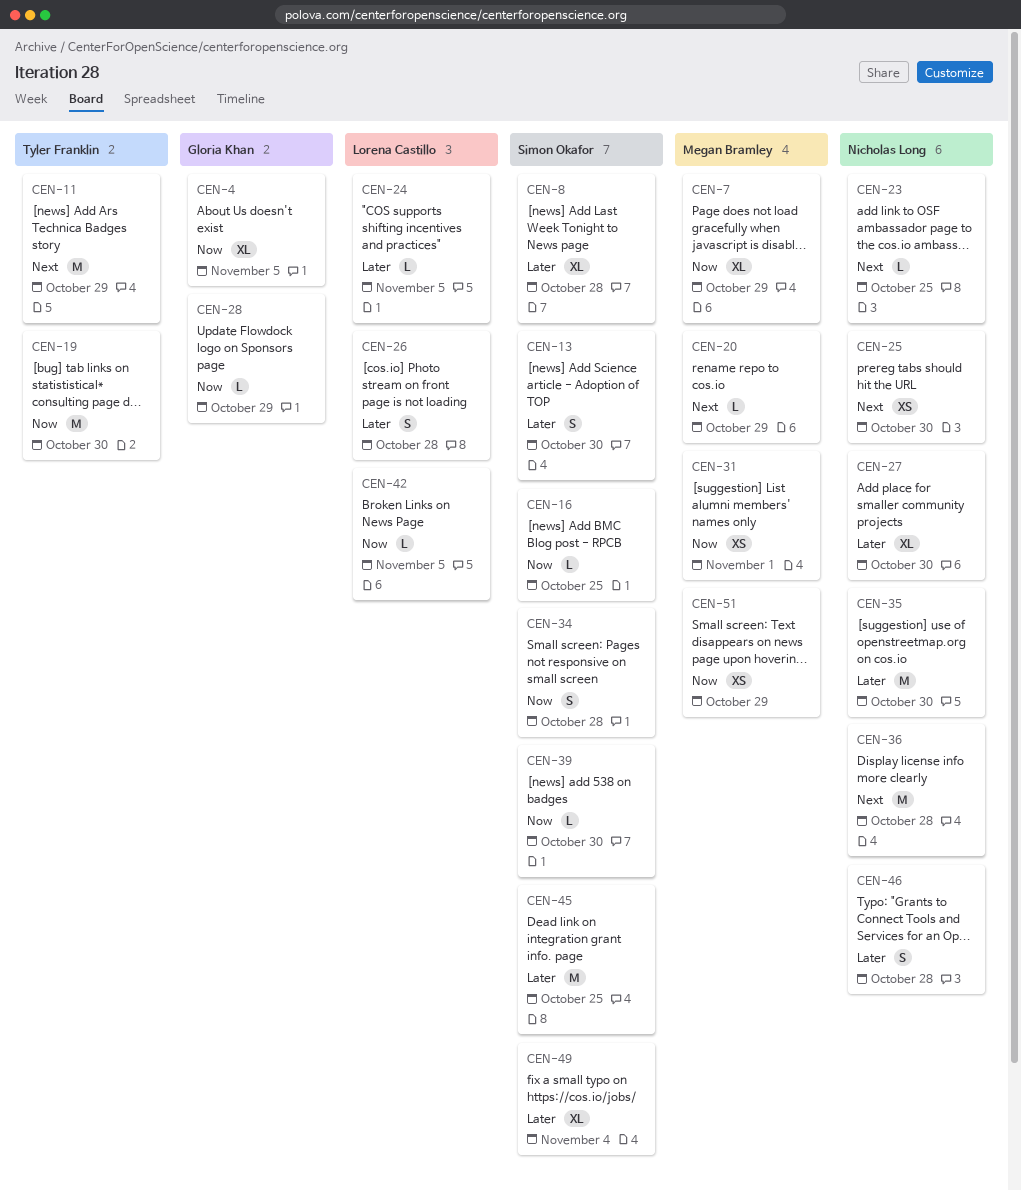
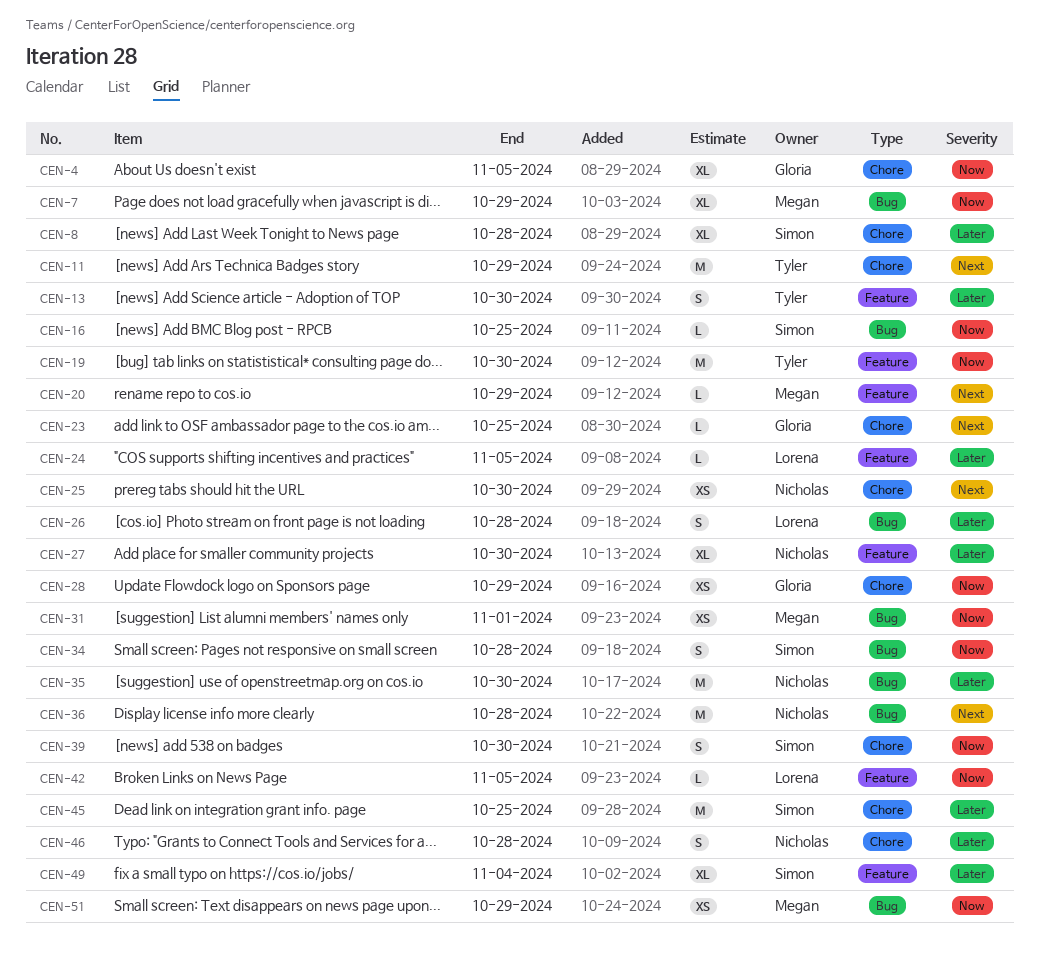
CEN-13, owner: Simon Okafor -> Tyler Franklin
CEN-23, owner: Nicholas Long -> Gloria Khan
CEN-28, estimate: L -> XS
CEN-39, estimate: L -> S

